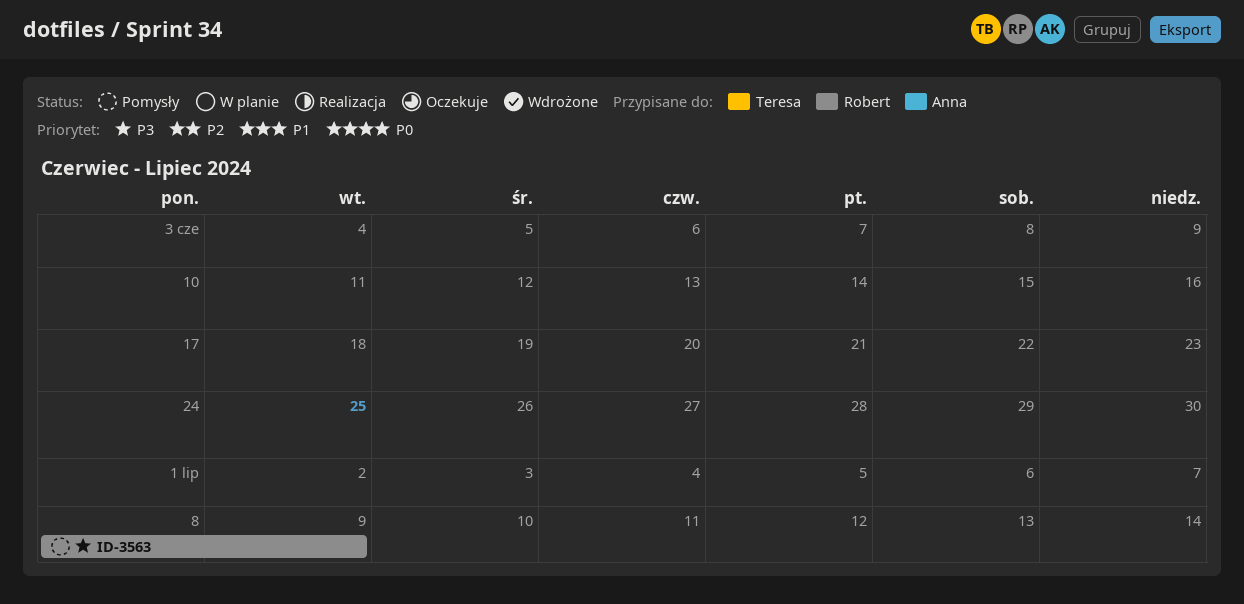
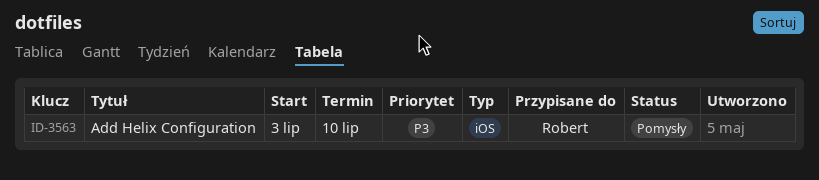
ID-3563, start: Jul 8 -> Jul 3
ID-3563, due: Jul 9 -> Jul 10

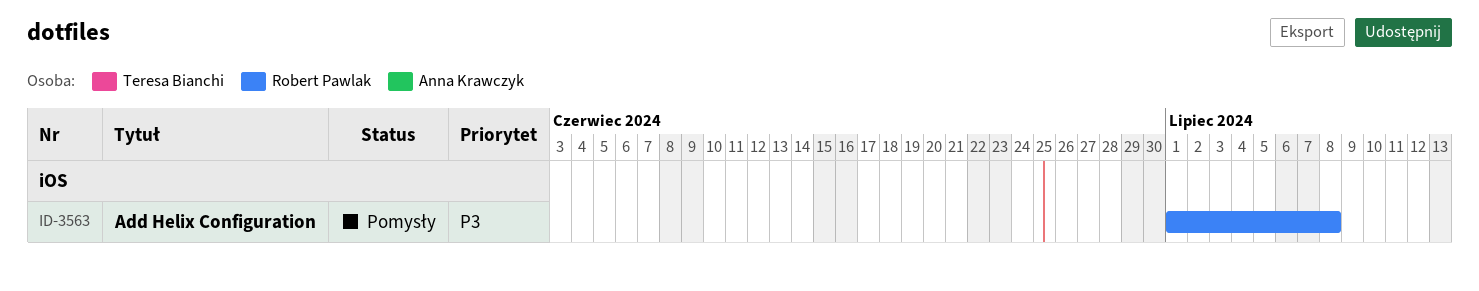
ID-3563, start: Jul 3 -> Jul 1
ID-3563, due: Jul 10 -> Jul 8

